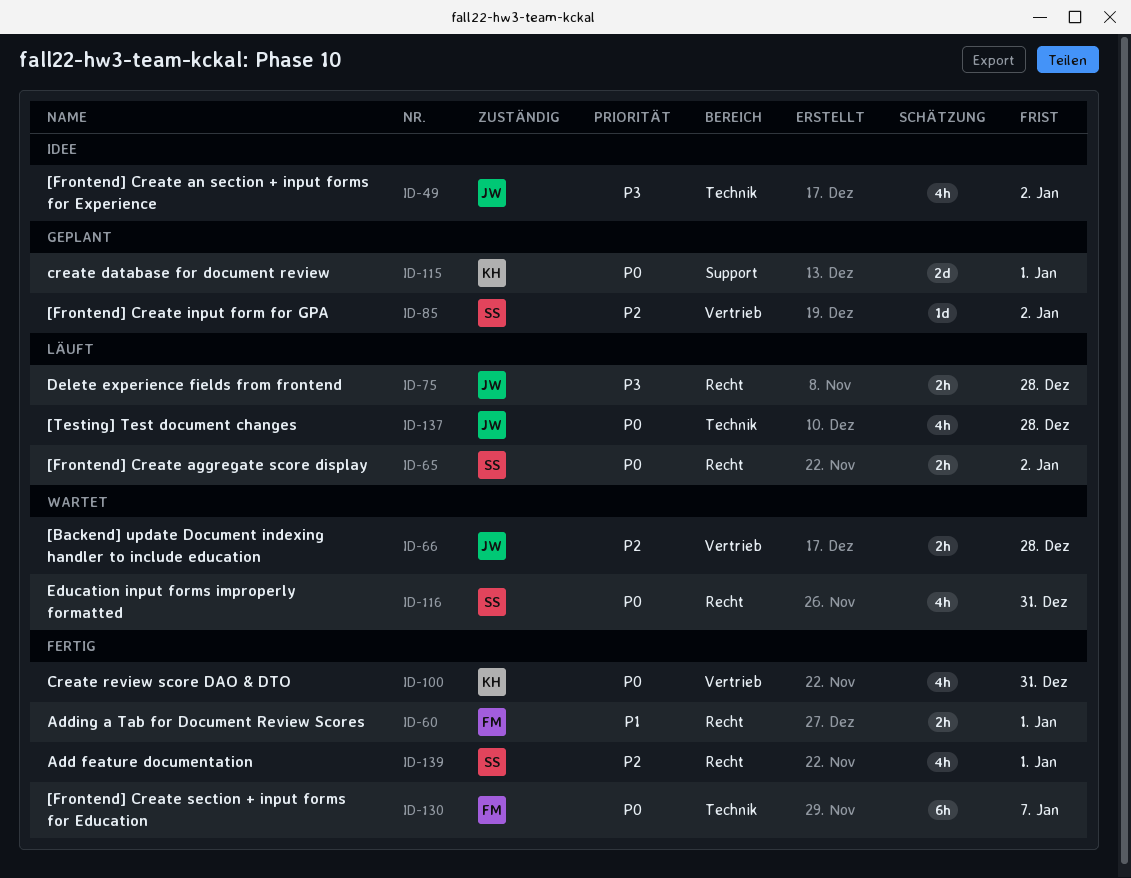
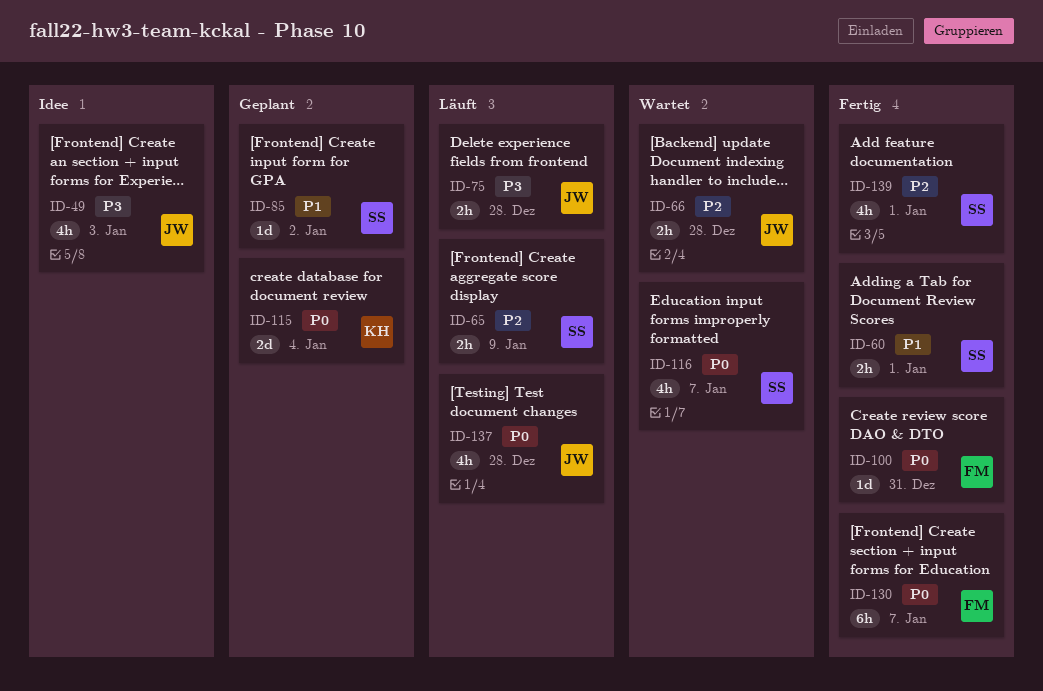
ID-49, due: Jan 2 -> Jan 3
ID-60, owner: FM -> SS
ID-65, priority: P0 -> P2
ID-65, due: Jan 2 -> Jan 9
ID-85, priority: P2 -> P1
ID-100, owner: KH -> FM
ID-100, estimate: 4h -> 1d
ID-115, due: Jan 1 -> Jan 4
ID-116, due: Dec 31 -> Jan 7

